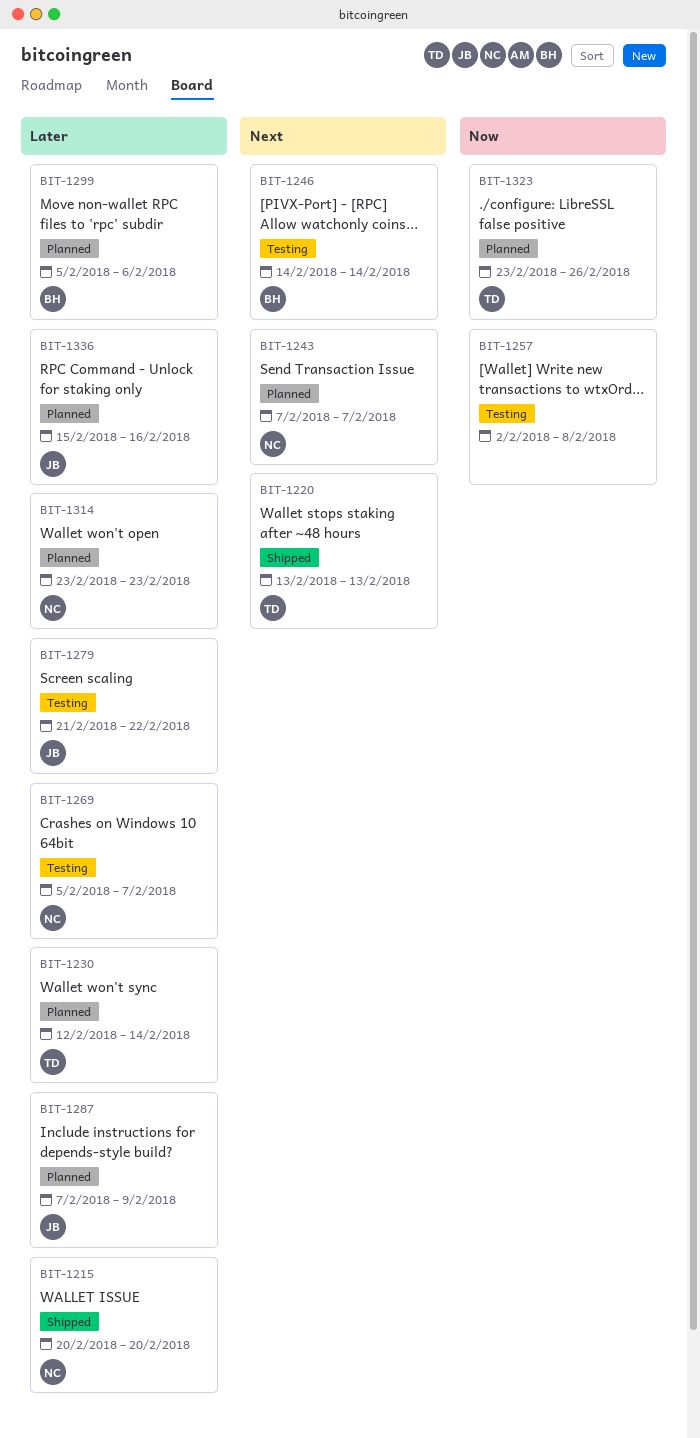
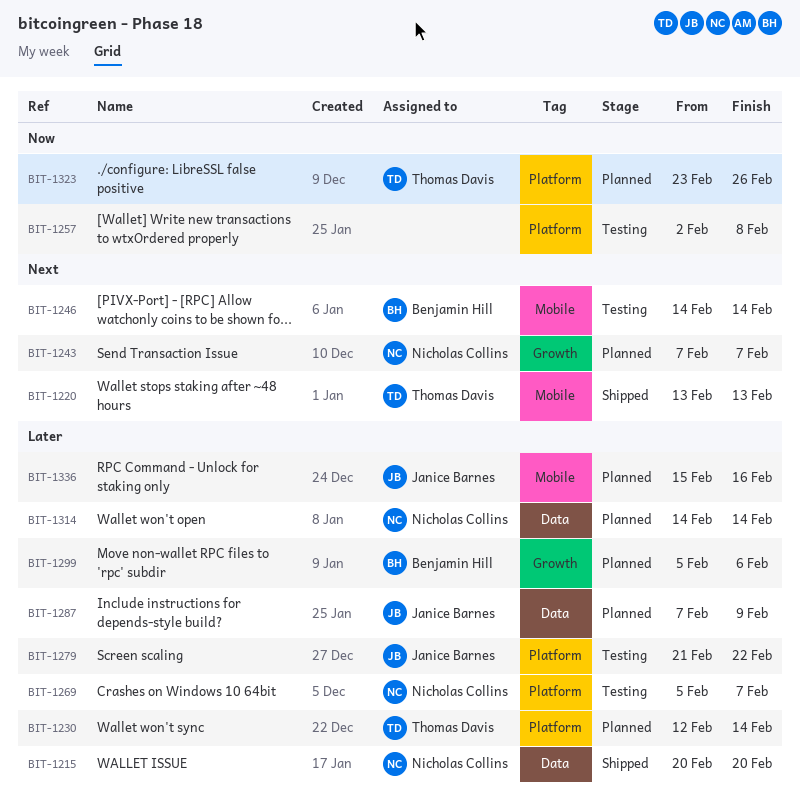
BIT-1314, start: Feb 23 -> Feb 14
BIT-1314, due: Feb 23 -> Feb 14

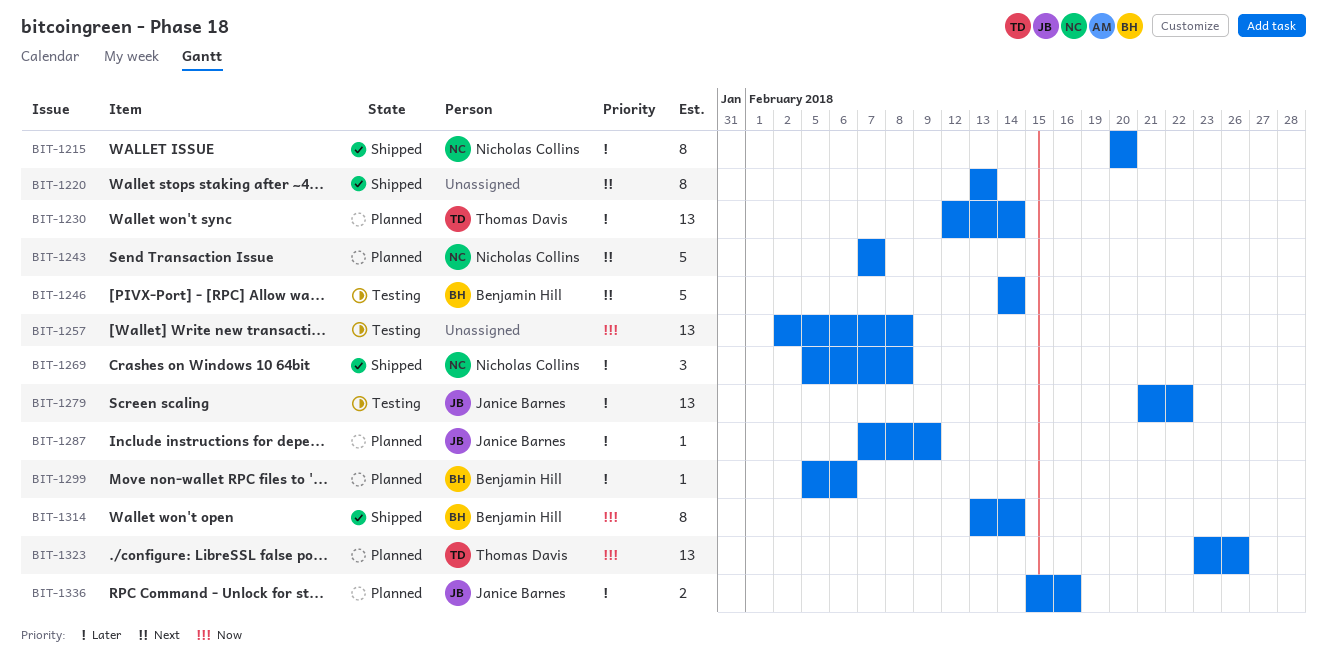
BIT-1220, owner: Thomas Davis -> none
BIT-1269, status: Testing -> Shipped
BIT-1269, due: Feb 7 -> Feb 8
BIT-1314, status: Planned -> Shipped
BIT-1314, owner: Nicholas Collins -> Benjamin Hill
BIT-1314, priority: Later -> Now
BIT-1314, start: Feb 14 -> Feb 13

